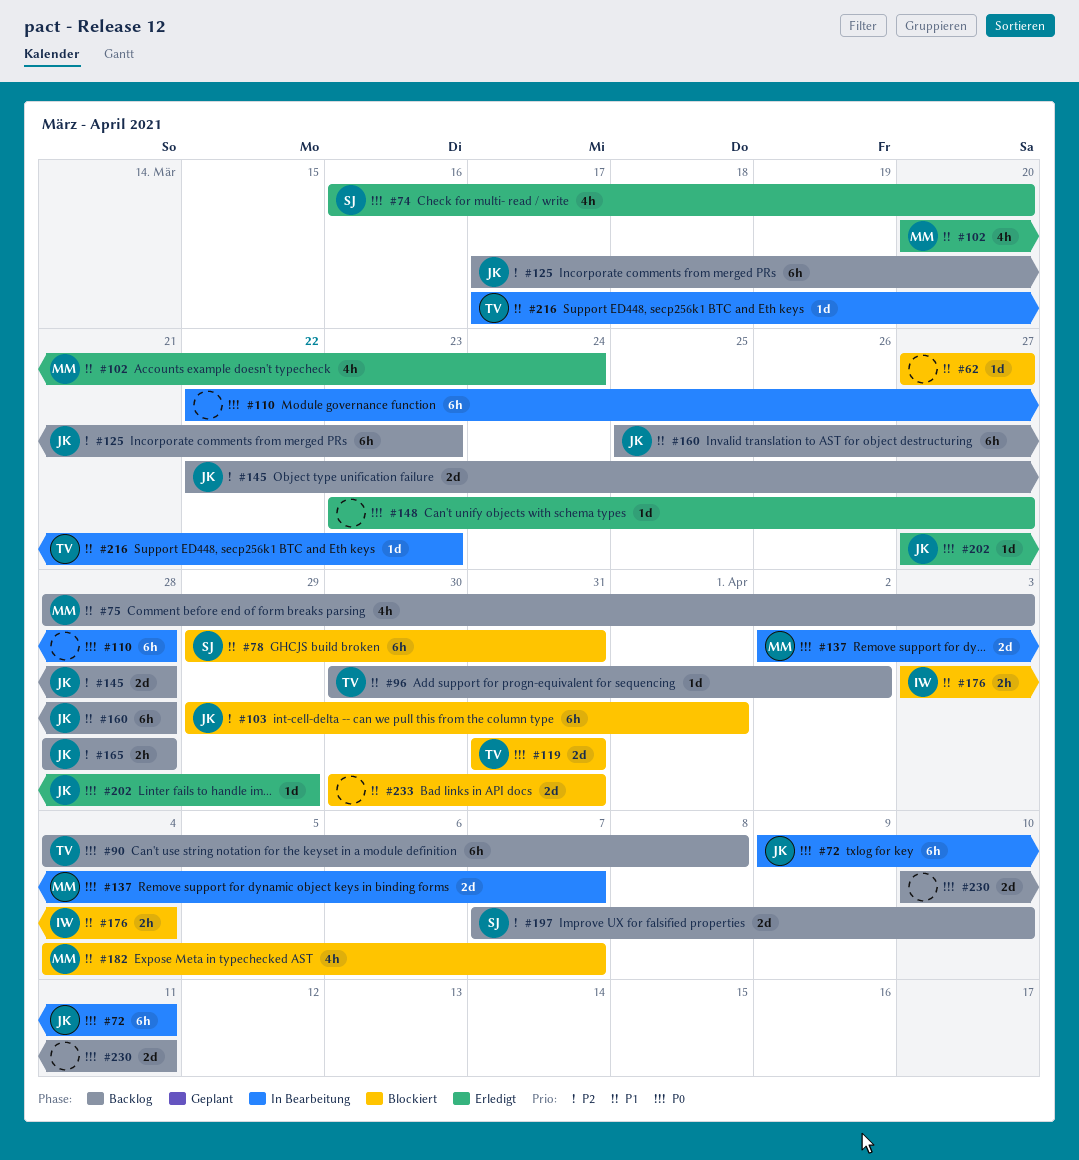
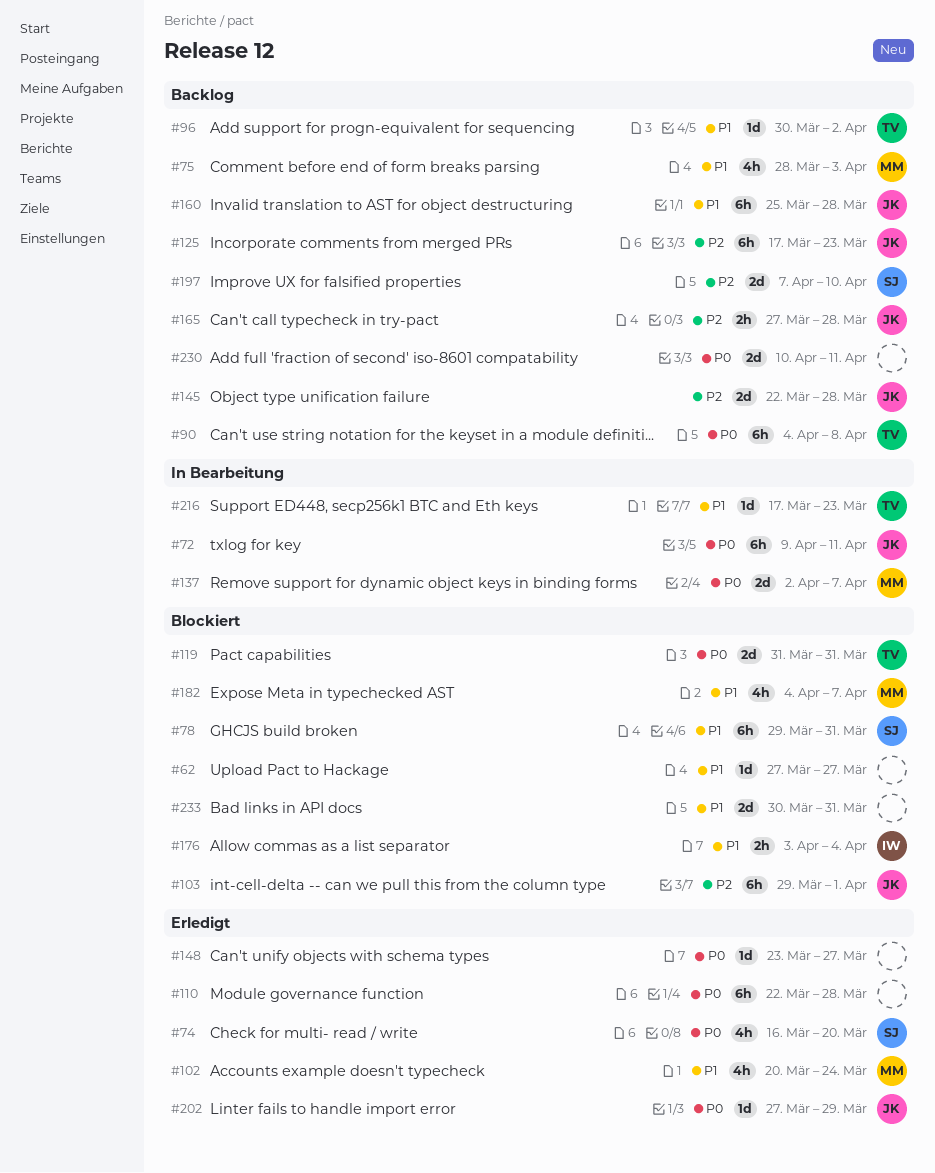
#110, status: In Bearbeitung -> Erledigt
#165, start: Mar 28 -> Mar 27

